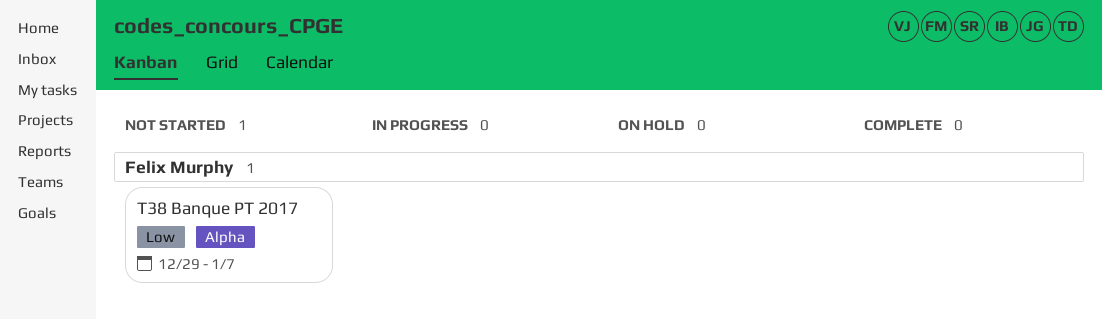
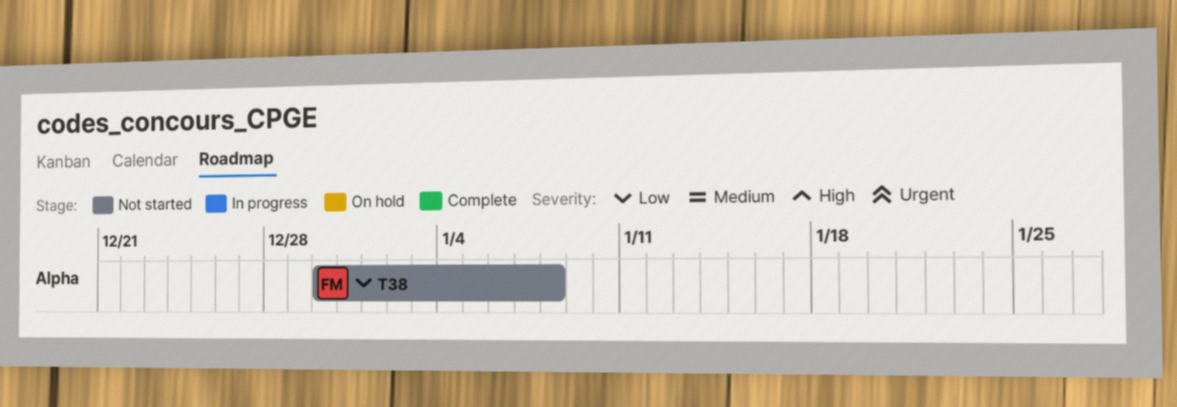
T38, start: Dec 29 -> Dec 30
T38, due: Jan 7 -> Jan 8

